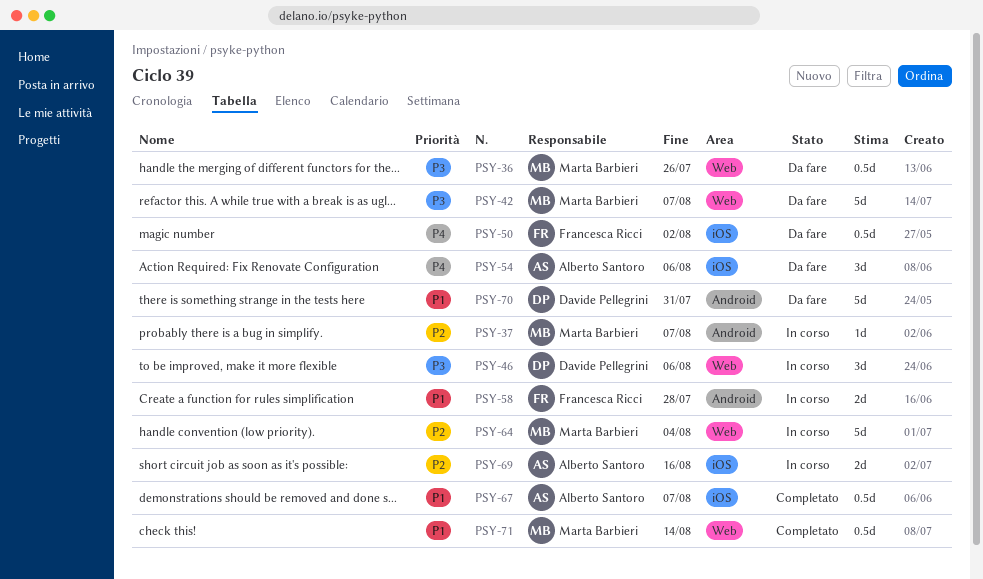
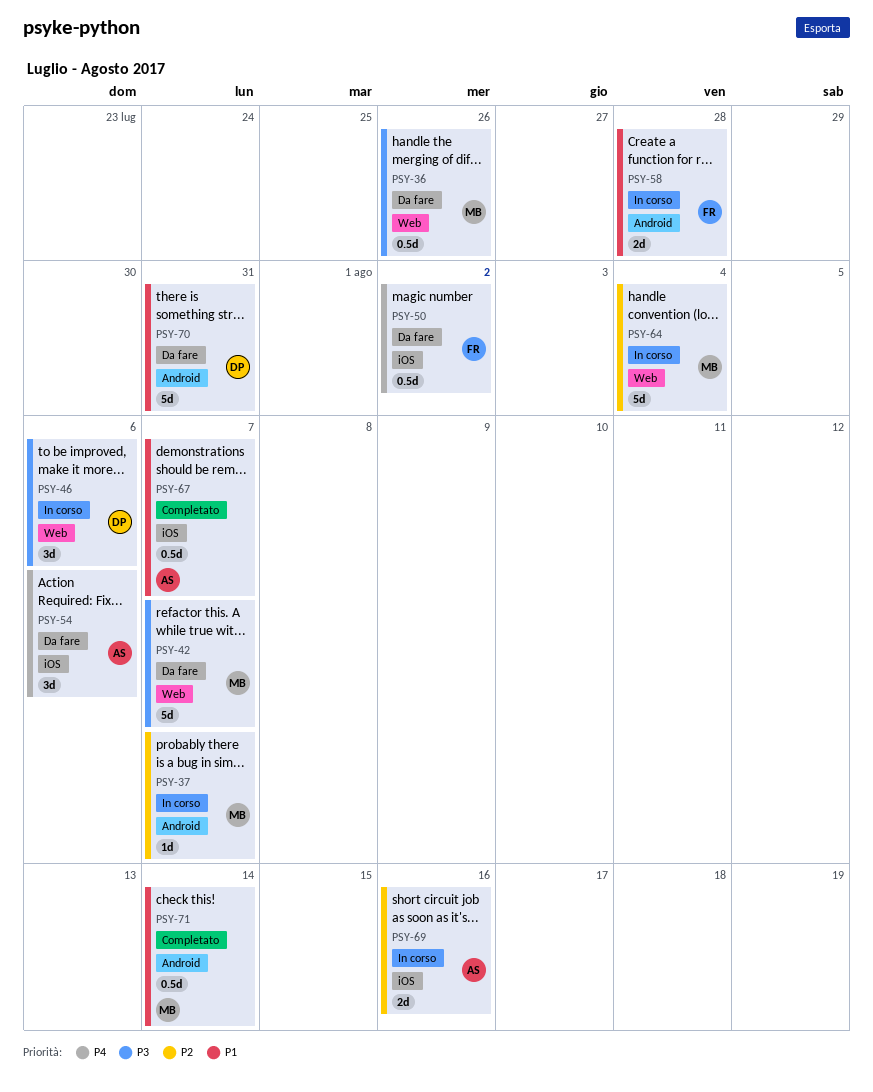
PSY-71, label: Web -> Android

